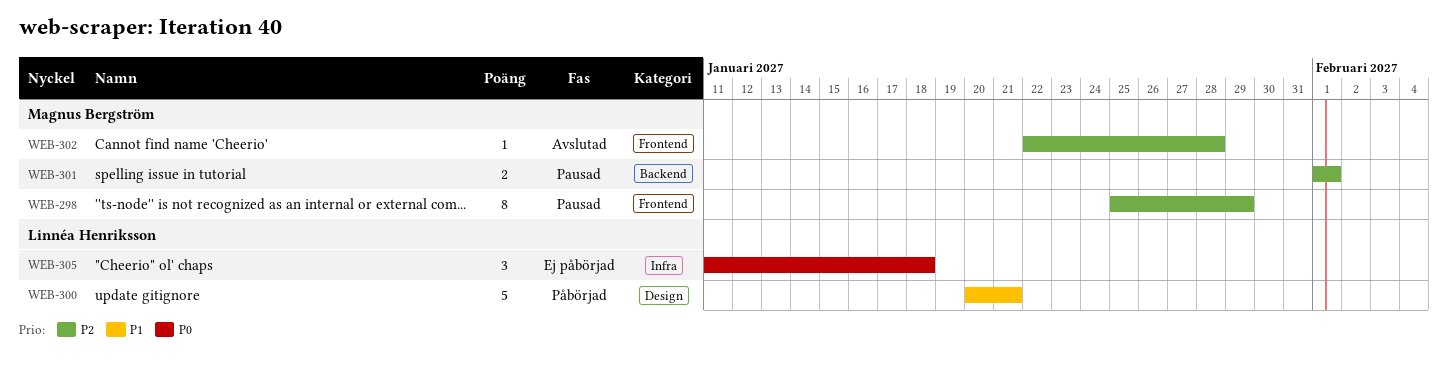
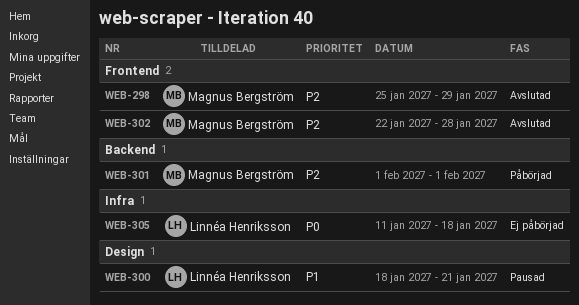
WEB-298, status: Pausad -> Avslutad
WEB-300, status: Påbörjad -> Pausad
WEB-300, start: Jan 20 -> Jan 18
WEB-301, status: Pausad -> Påbörjad

